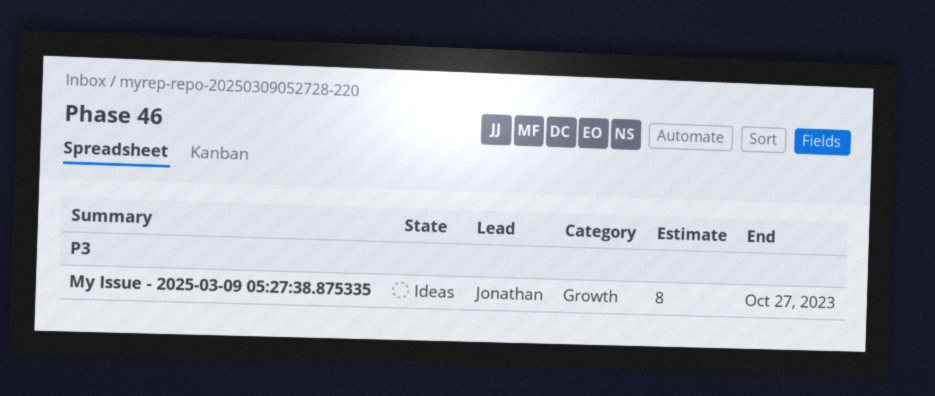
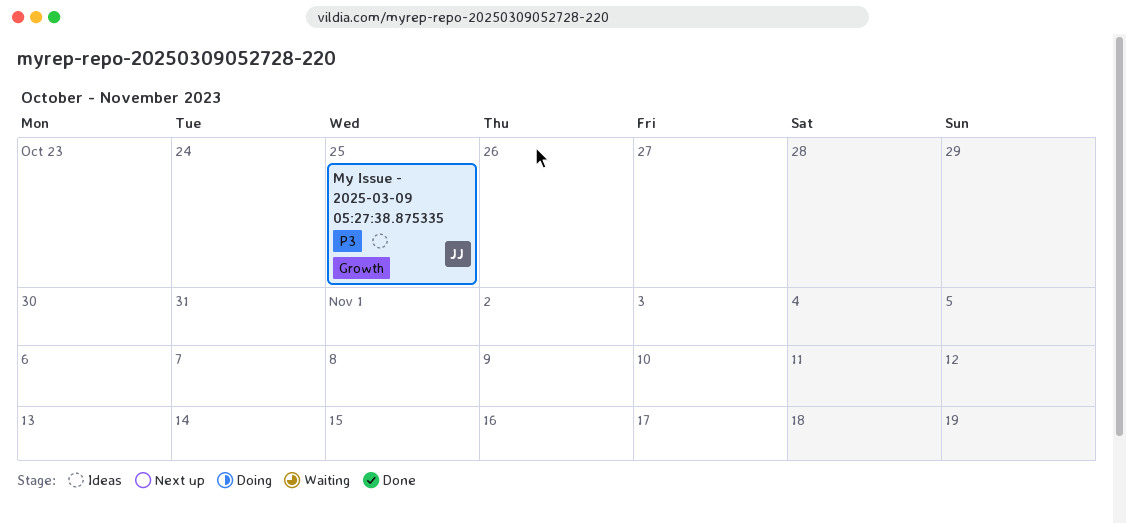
My Issue - 2025-03-09 05:27:38.875335, due: Oct 27 -> Oct 25

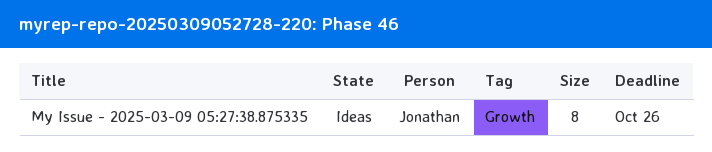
My Issue - 2025-03-09 05:27:38.875335, due: Oct 25 -> Oct 26

